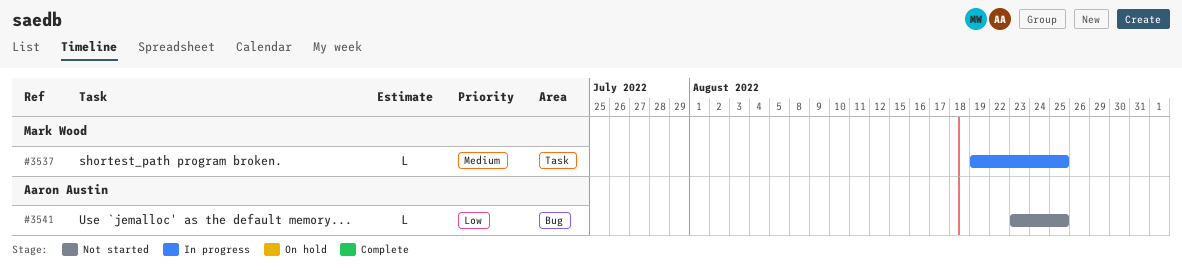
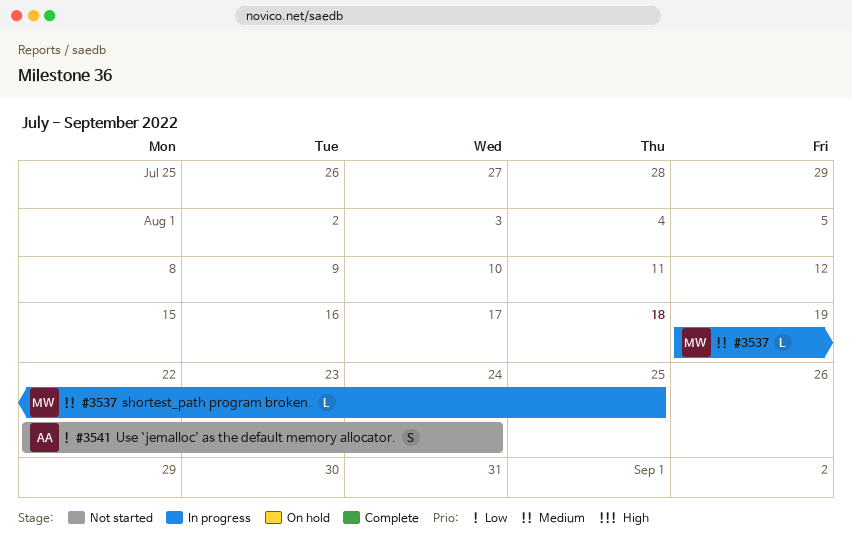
#3541, estimate: L -> S
#3541, start: Aug 23 -> Aug 22
#3541, due: Aug 25 -> Aug 24

